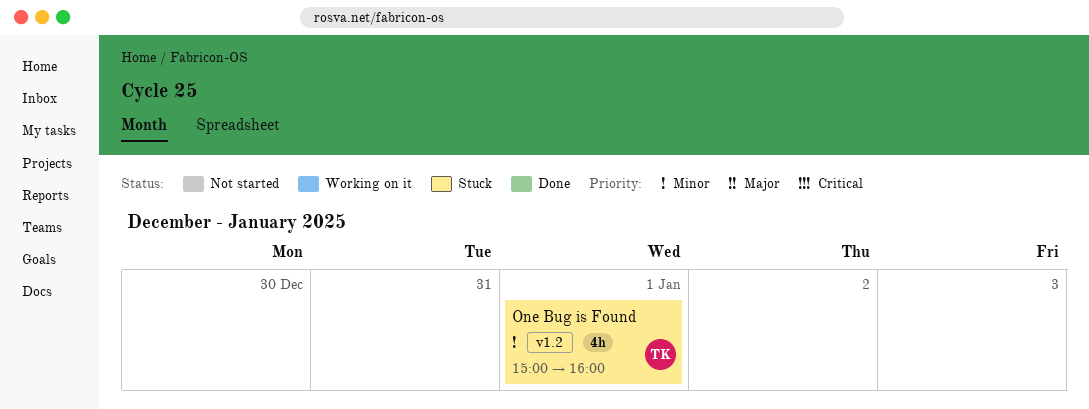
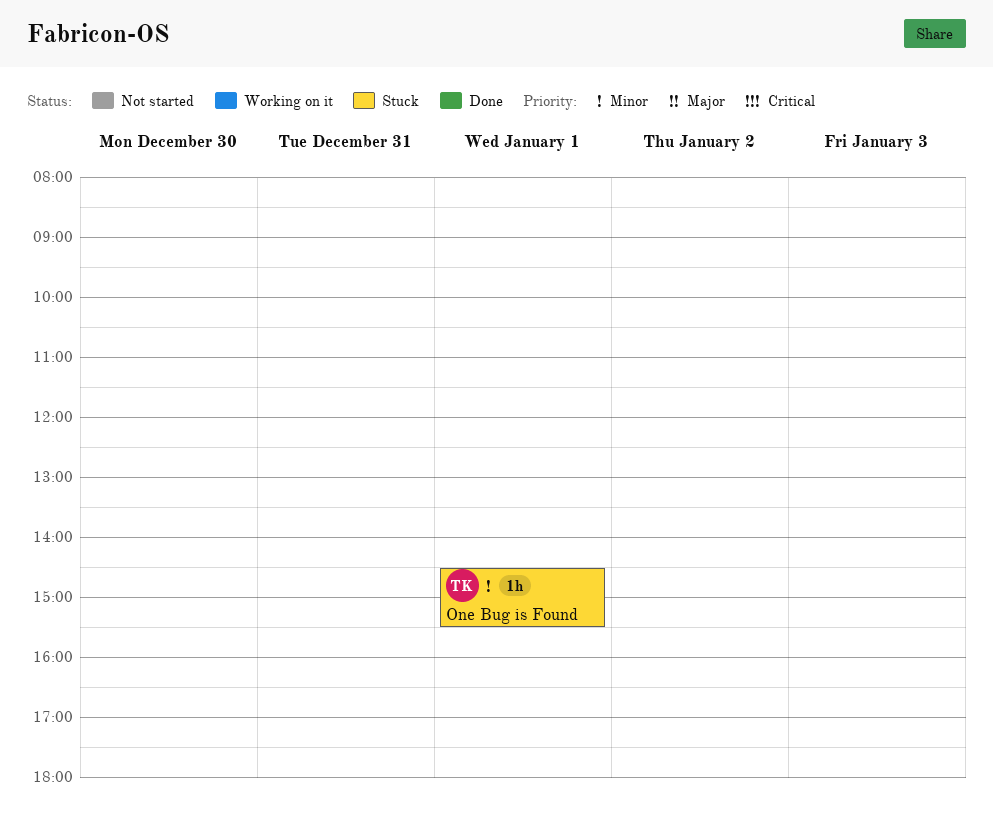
One Bug is Found, estimate: 4h -> 1h
One Bug is Found, begins: 15:00 -> 14:30
One Bug is Found, ends: 16:00 -> 15:30

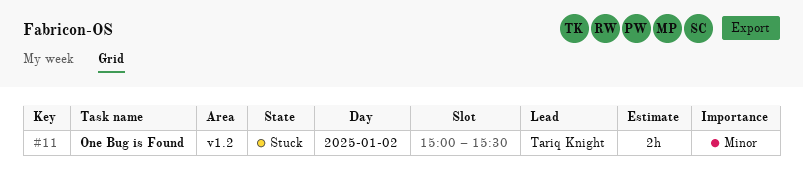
One Bug is Found, estimate: 1h -> 2h
One Bug is Found, day: Jan 1 -> Jan 2
One Bug is Found, begins: 14:30 -> 15:00

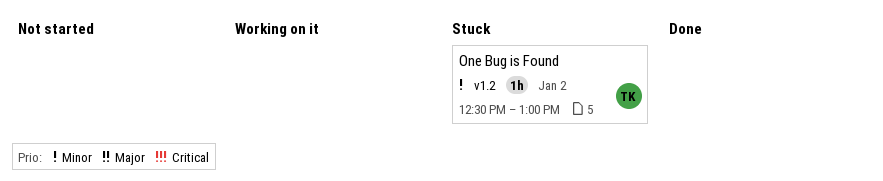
One Bug is Found, estimate: 2h -> 1h
One Bug is Found, begins: 15:00 -> 12:30
One Bug is Found, ends: 15:30 -> 13:00

